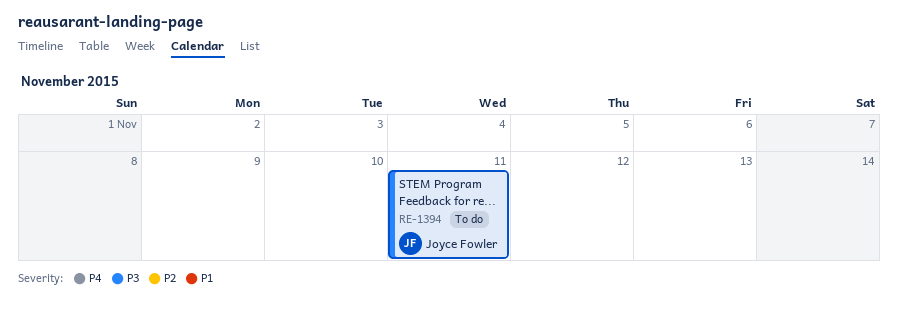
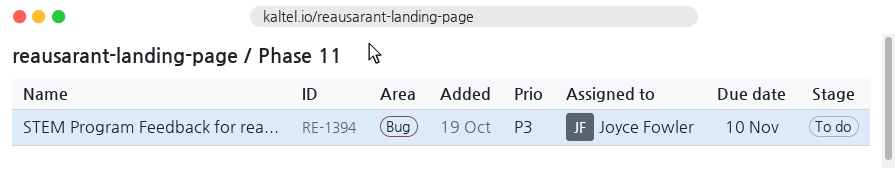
RE-1394, due: Nov 11 -> Nov 10

